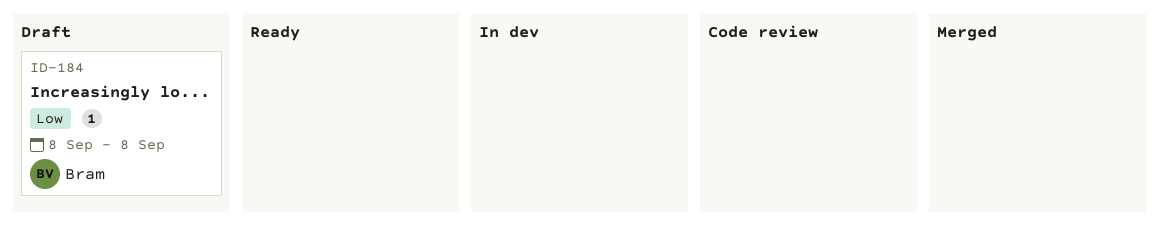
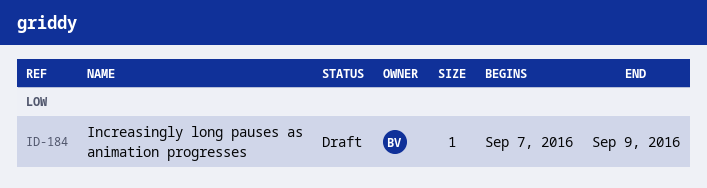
ID-184, start: Sep 8 -> Sep 7
ID-184, due: Sep 8 -> Sep 9

